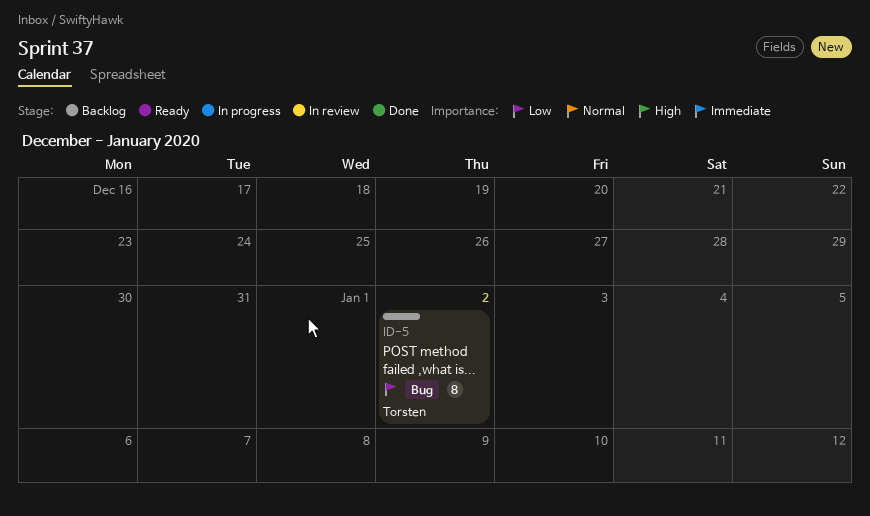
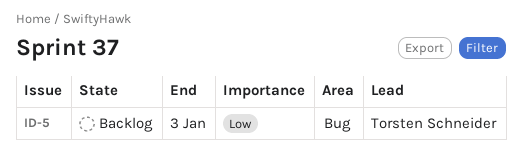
ID-5, due: Jan 2 -> Jan 3

